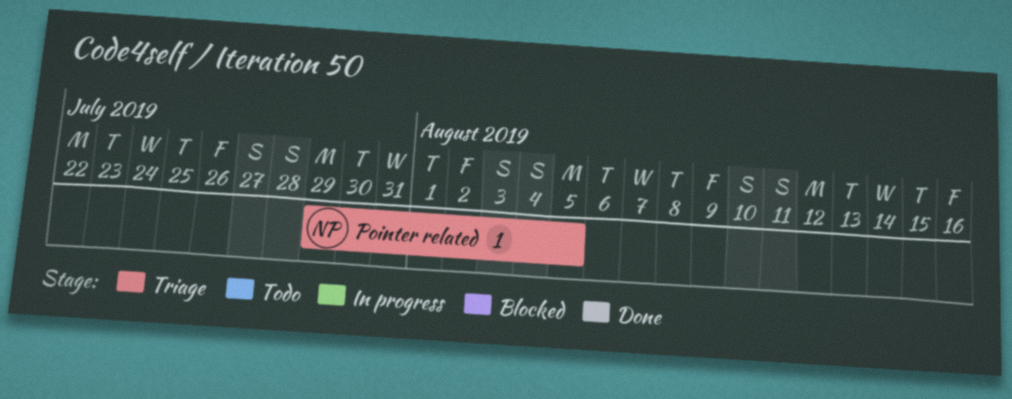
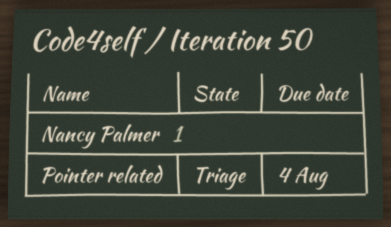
Pointer related, due: Aug 5 -> Aug 4

